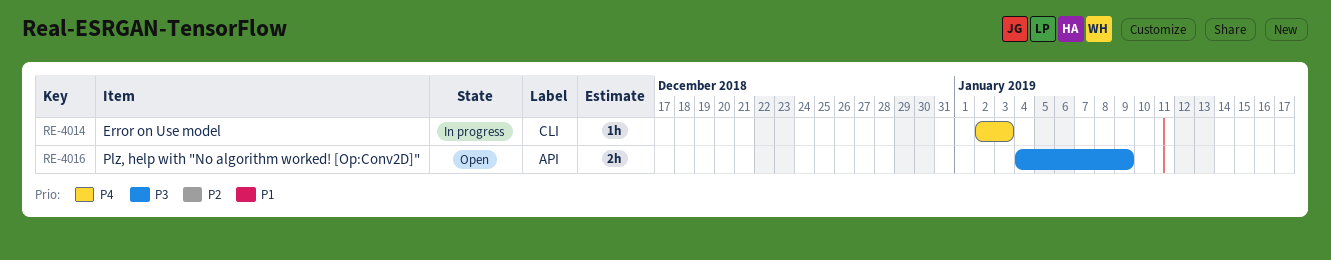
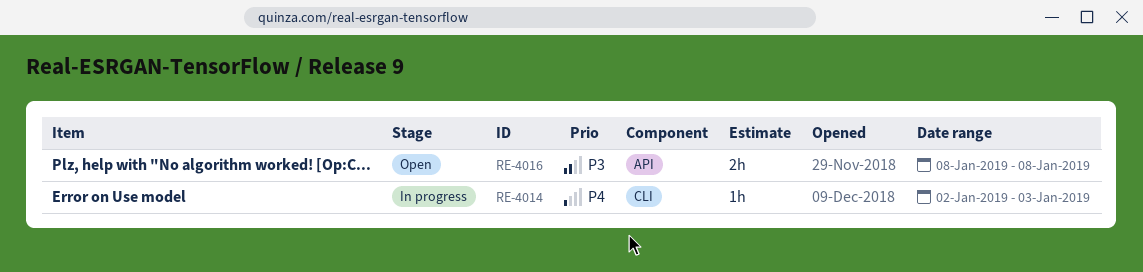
RE-4016, start: Jan 4 -> Jan 8
RE-4016, due: Jan 9 -> Jan 8

